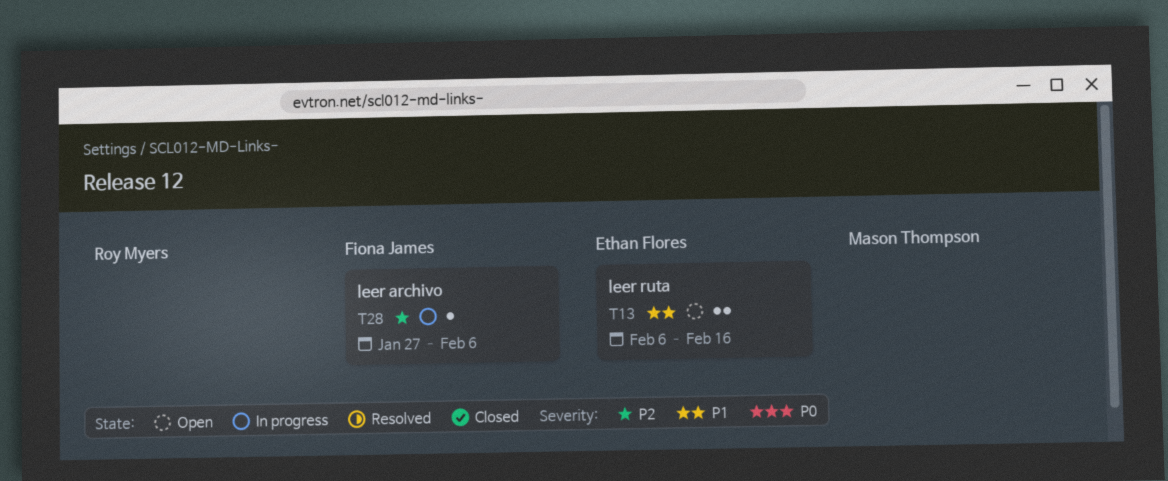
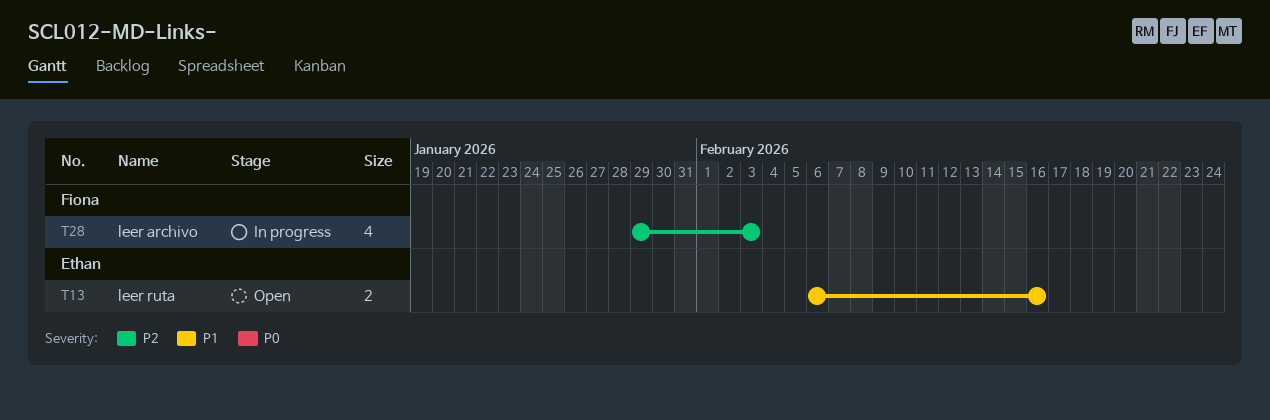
T28, estimate: 1 -> 4
T28, start: Jan 27 -> Jan 29
T28, due: Feb 6 -> Feb 3

